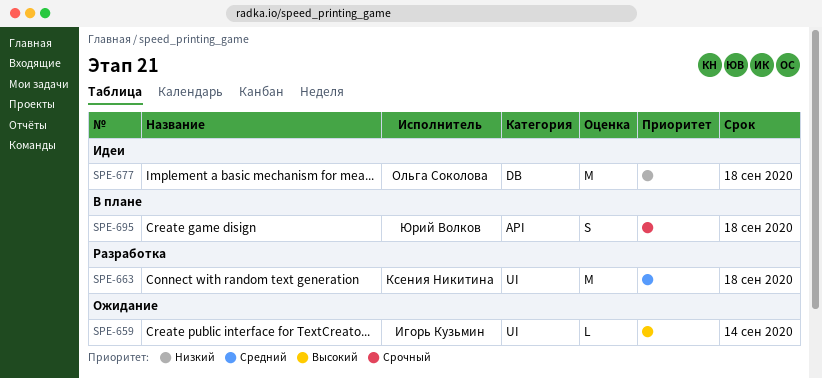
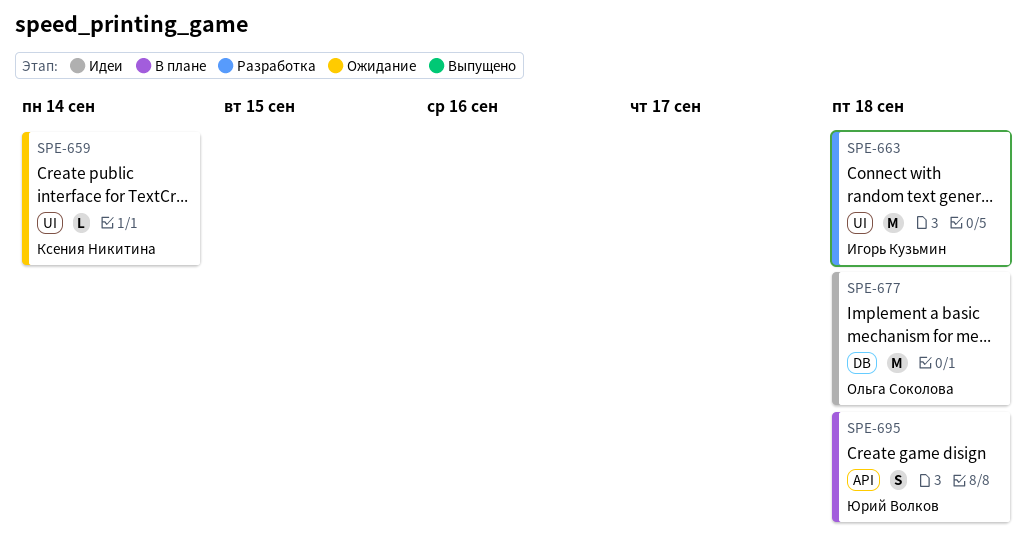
SPE-659, owner: Игорь Кузьмин -> Ксения Никитина
SPE-663, owner: Ксения Никитина -> Игорь Кузьмин

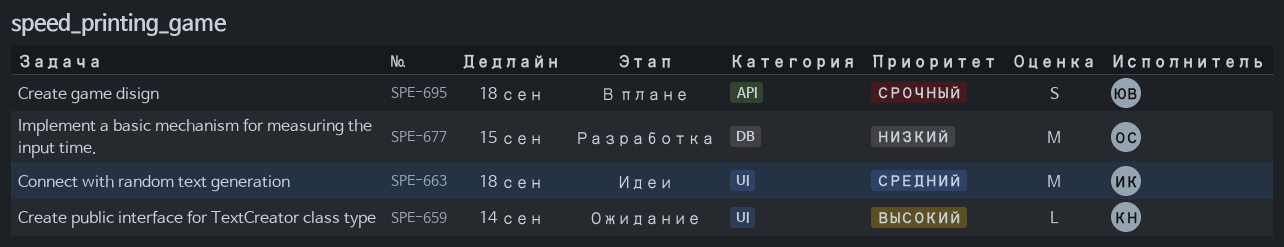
SPE-663, status: Разработка -> Идеи
SPE-677, status: Идеи -> Разработка
SPE-677, due: Sep 18 -> Sep 15

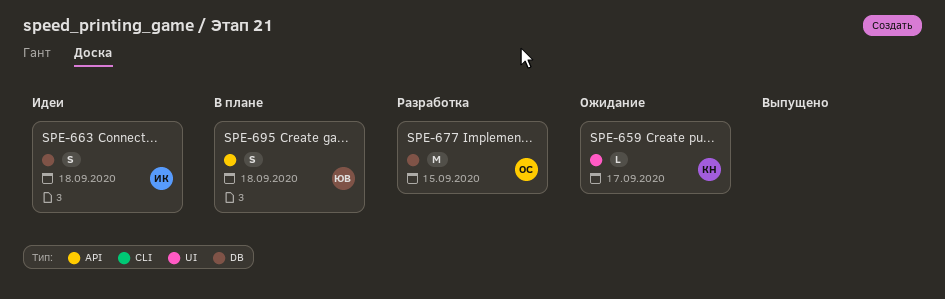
SPE-659, due: Sep 14 -> Sep 17
SPE-663, label: UI -> DB
SPE-663, estimate: M -> S

